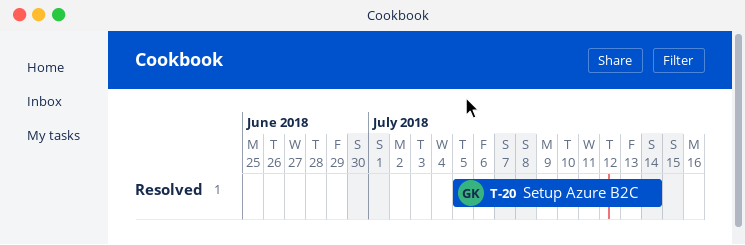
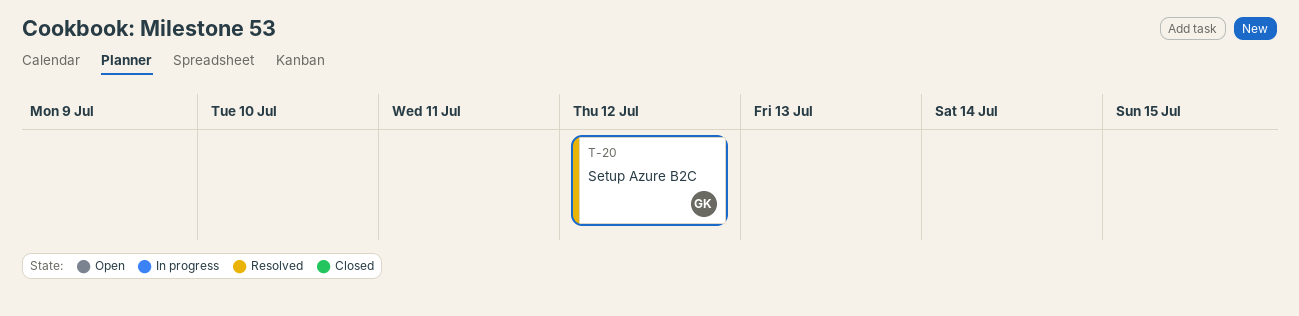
T-20, due: Jul 14 -> Jul 12

